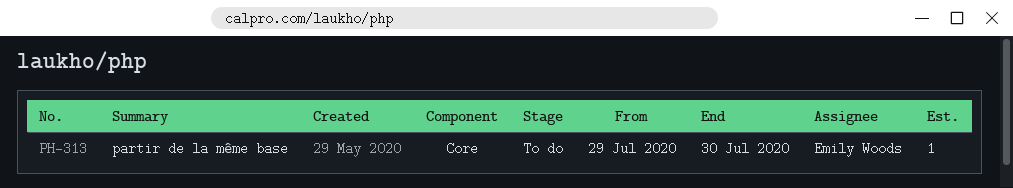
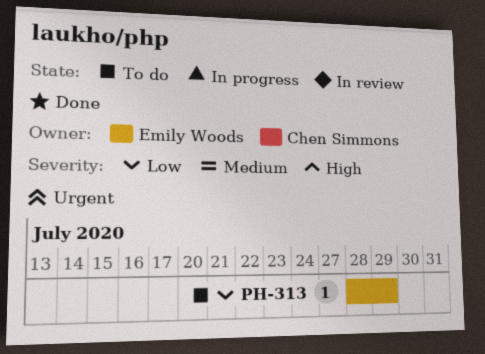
PH-313, start: Jul 29 -> Jul 28
PH-313, due: Jul 30 -> Jul 29

